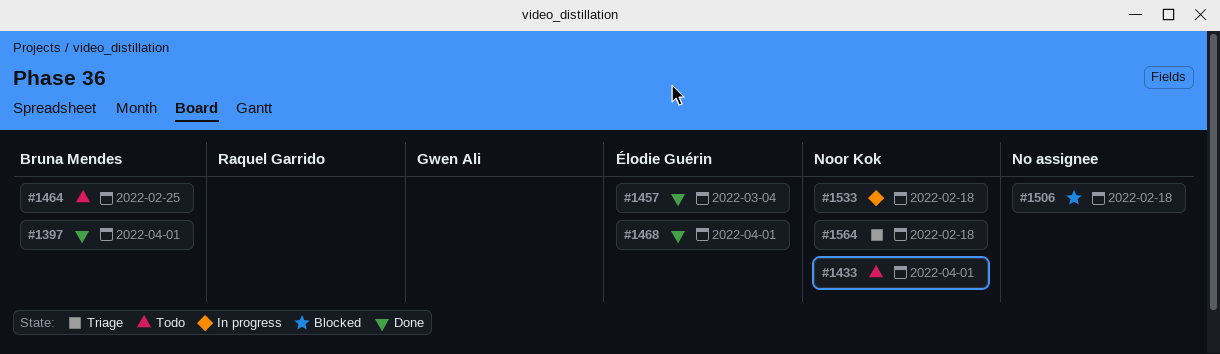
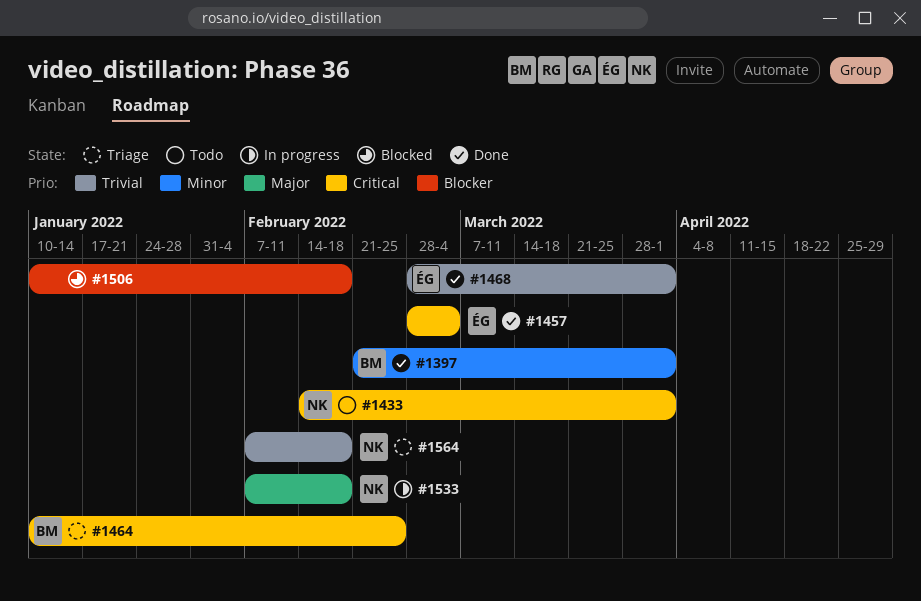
#1464, status: Todo -> Triage

